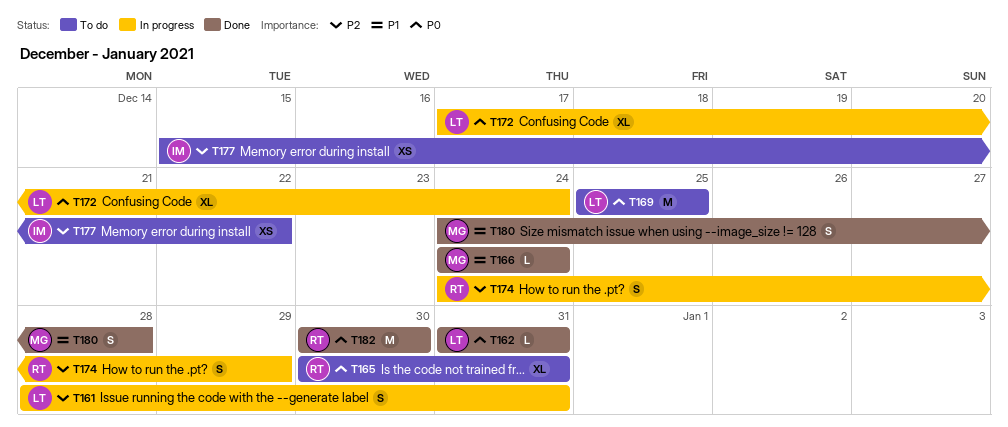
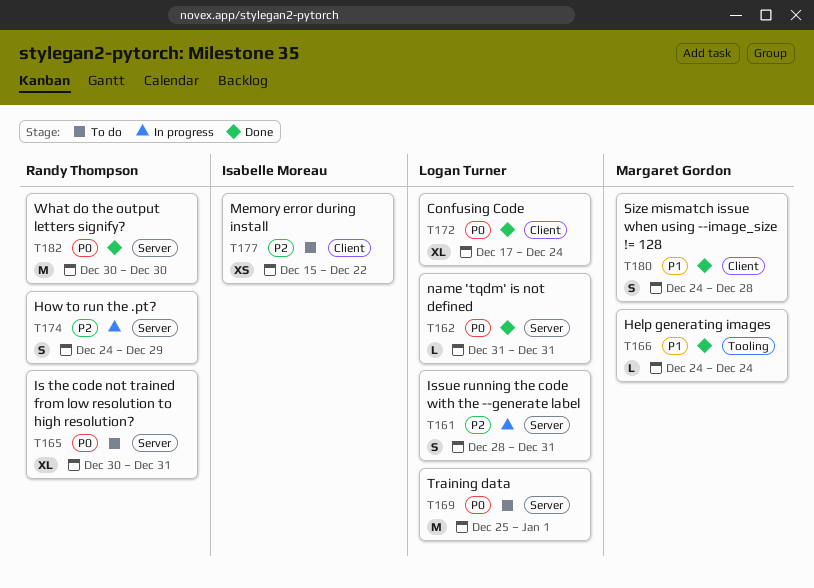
T169, due: Dec 25 -> Jan 1
T172, status: In progress -> Done

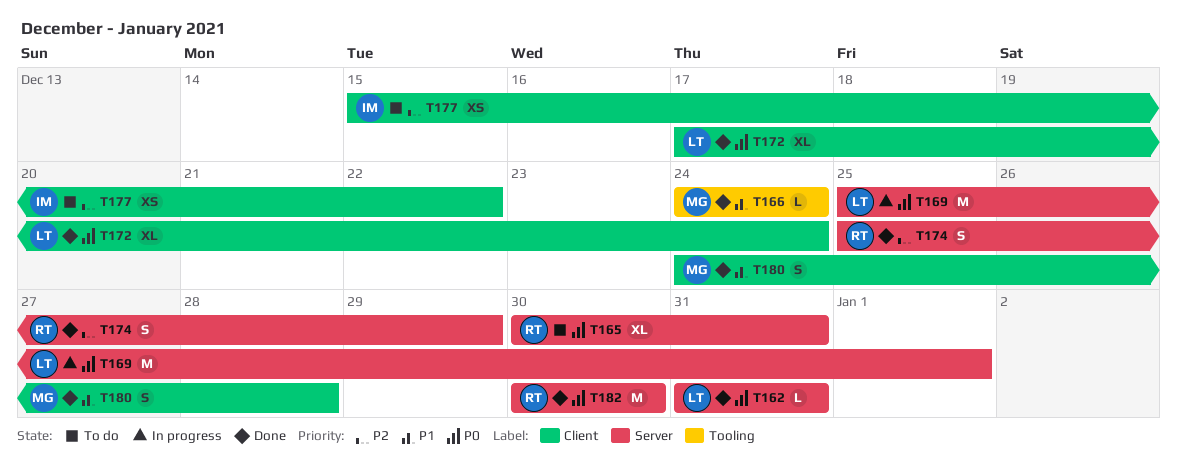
T161: present -> none
T169, status: To do -> In progress
T174, status: In progress -> Done
T174, start: Dec 24 -> Dec 25

